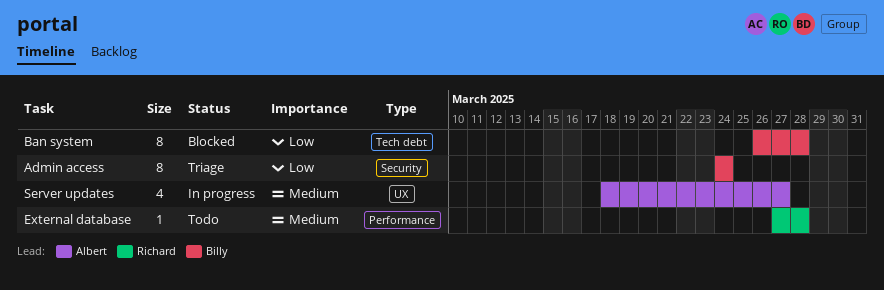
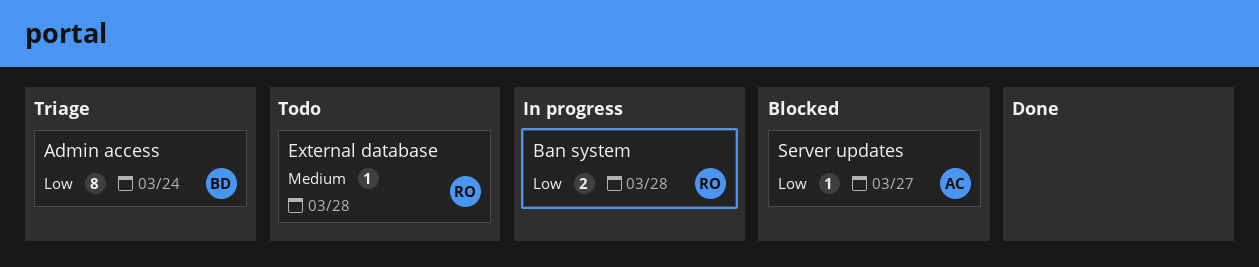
Ban system, status: Blocked -> In progress
Ban system, owner: Billy -> Richard
Ban system, estimate: 8 -> 2
Server updates, status: In progress -> Blocked
Server updates, priority: Medium -> Low
Server updates, estimate: 4 -> 1

